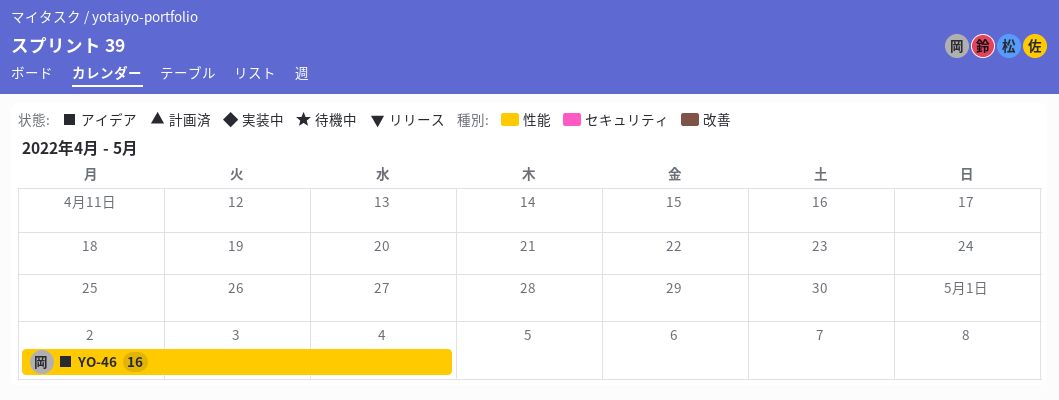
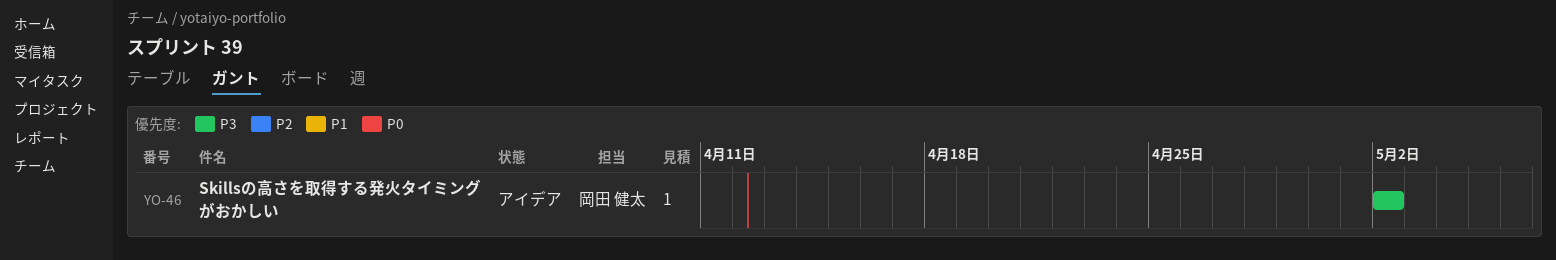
YO-46, estimate: 16 -> 1
YO-46, due: May 4 -> May 2

